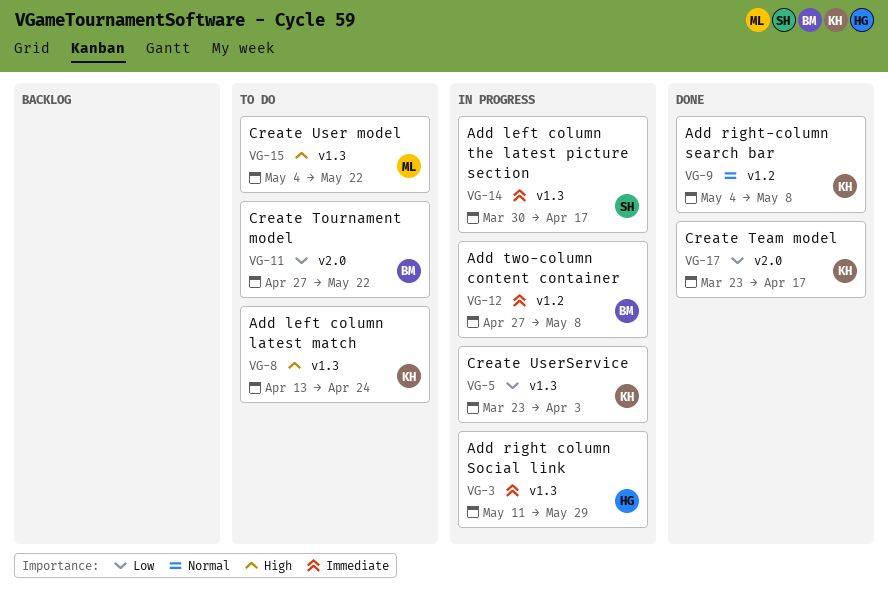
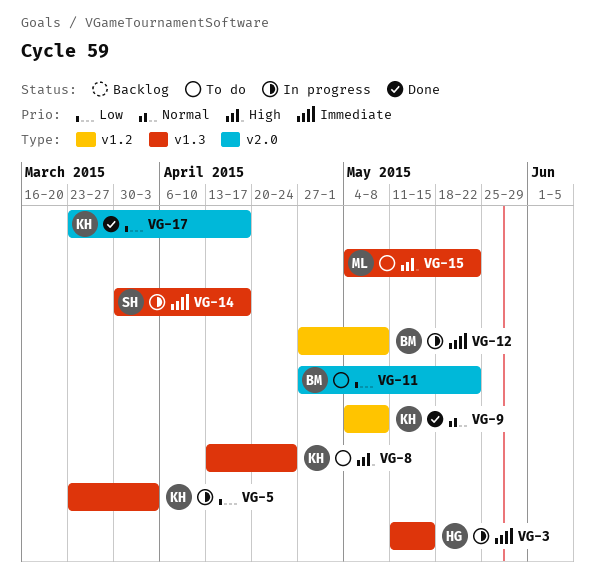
VG-3, due: May 29 -> May 15

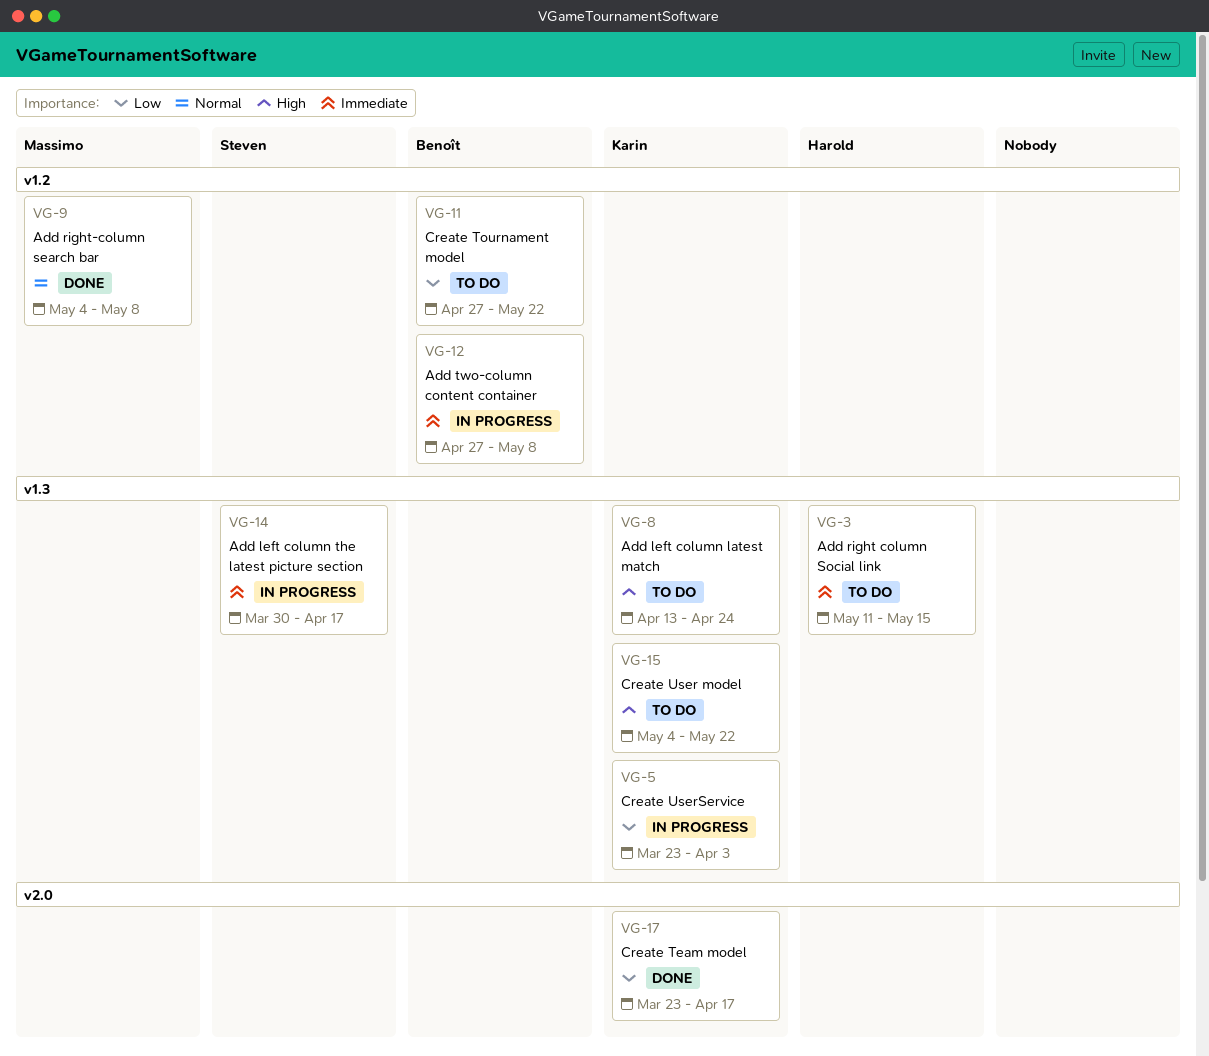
VG-3, status: In progress -> To do
VG-9, owner: Karin -> Massimo
VG-11, label: v2.0 -> v1.2
VG-15, owner: Massimo -> Karin

